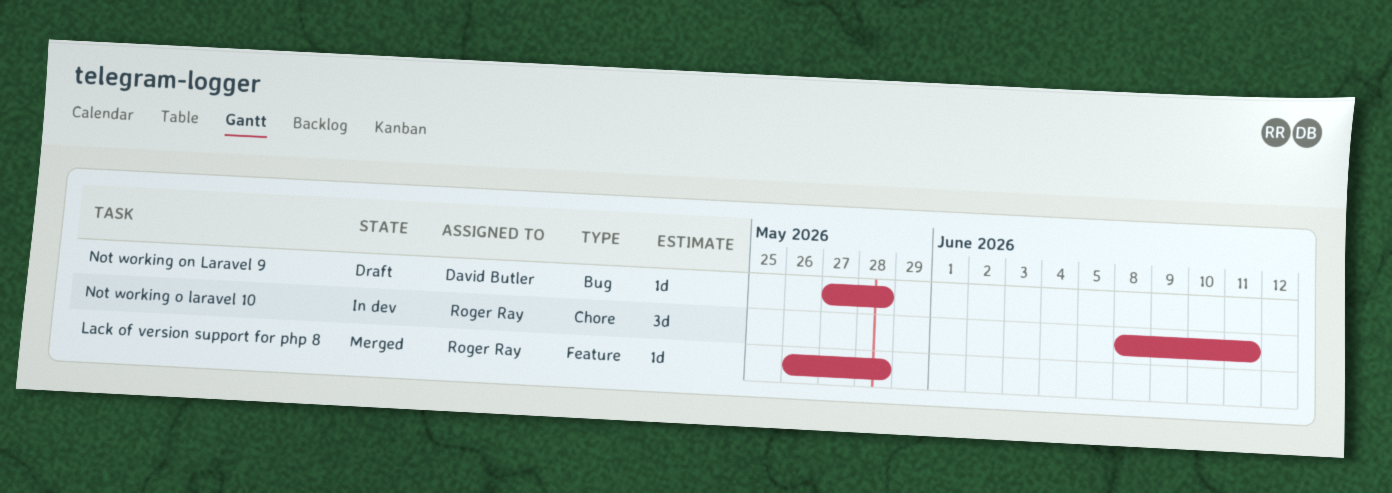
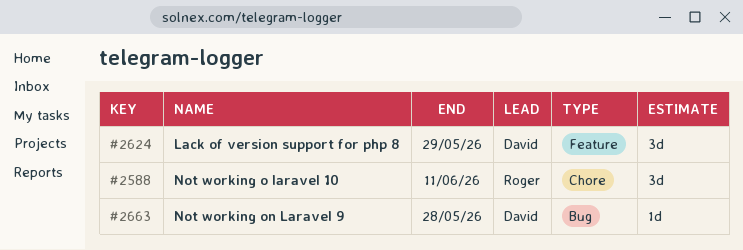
Lack of version support for php 8, owner: Roger Ray -> David Butler
Lack of version support for php 8, estimate: 1d -> 3d
Lack of version support for php 8, due: May 28 -> May 29

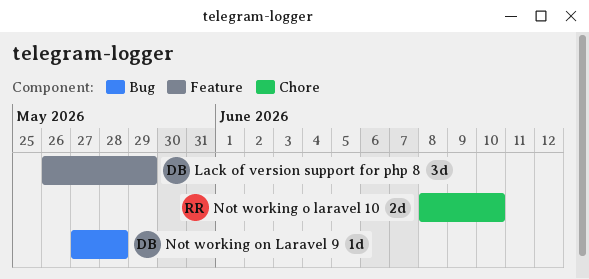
Not working o laravel 10, estimate: 3d -> 2d
Not working o laravel 10, due: Jun 11 -> Jun 10

